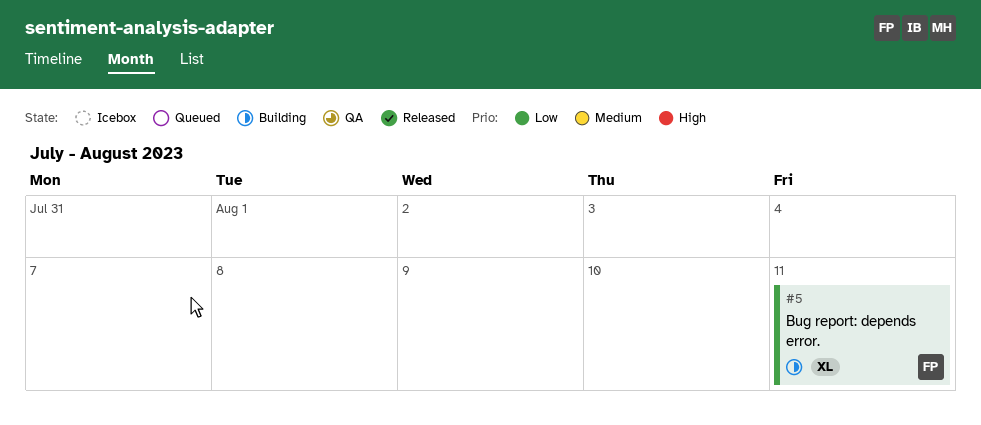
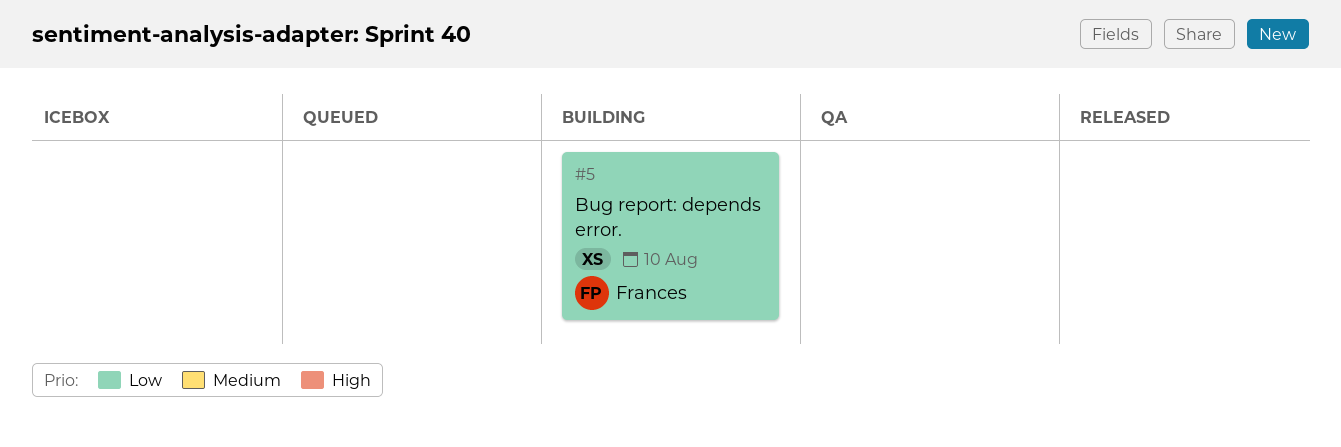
#5, estimate: XL -> XS
#5, due: Aug 11 -> Aug 10

